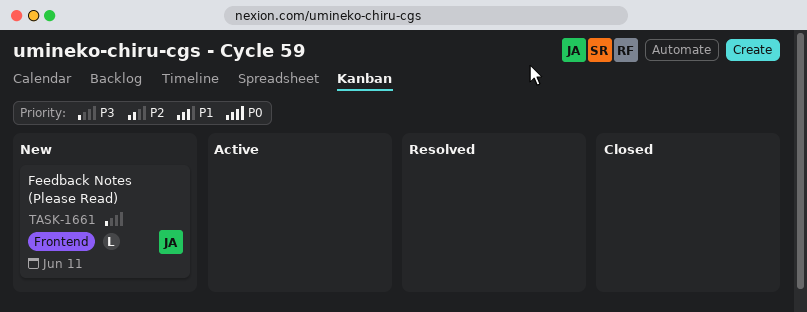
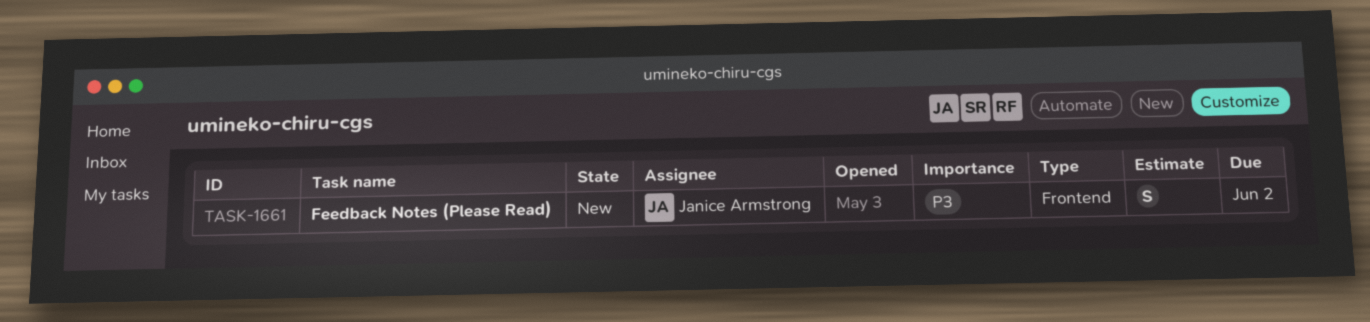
TASK-1661, estimate: L -> S
TASK-1661, due: Jun 11 -> Jun 2

